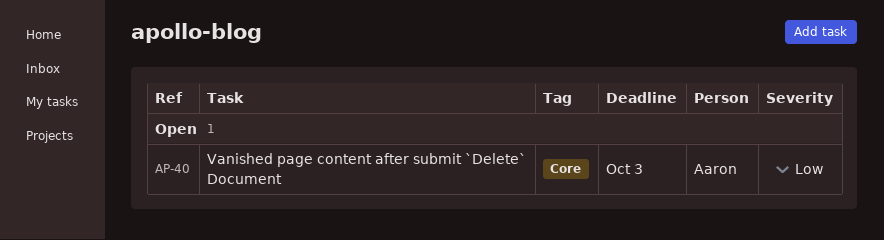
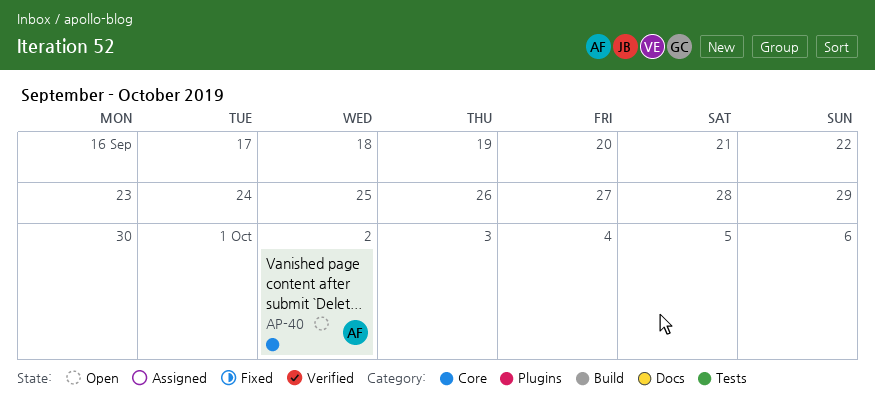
AP-40, due: Oct 3 -> Oct 2

